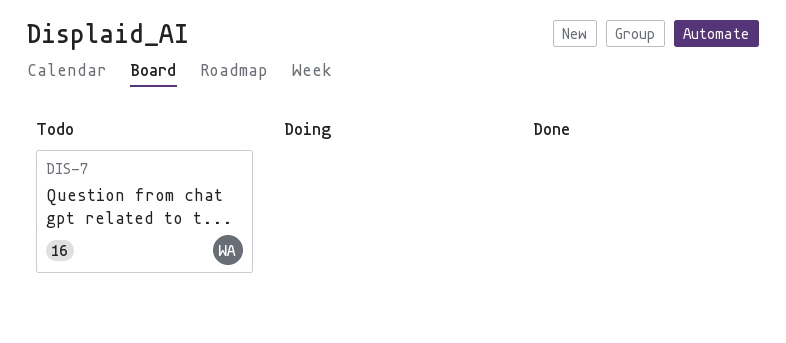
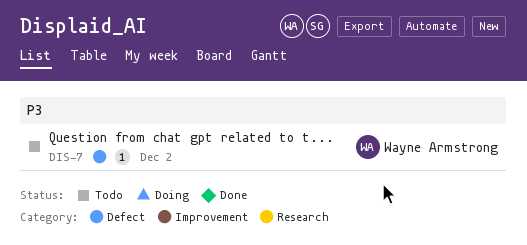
DIS-7, estimate: 16 -> 1

